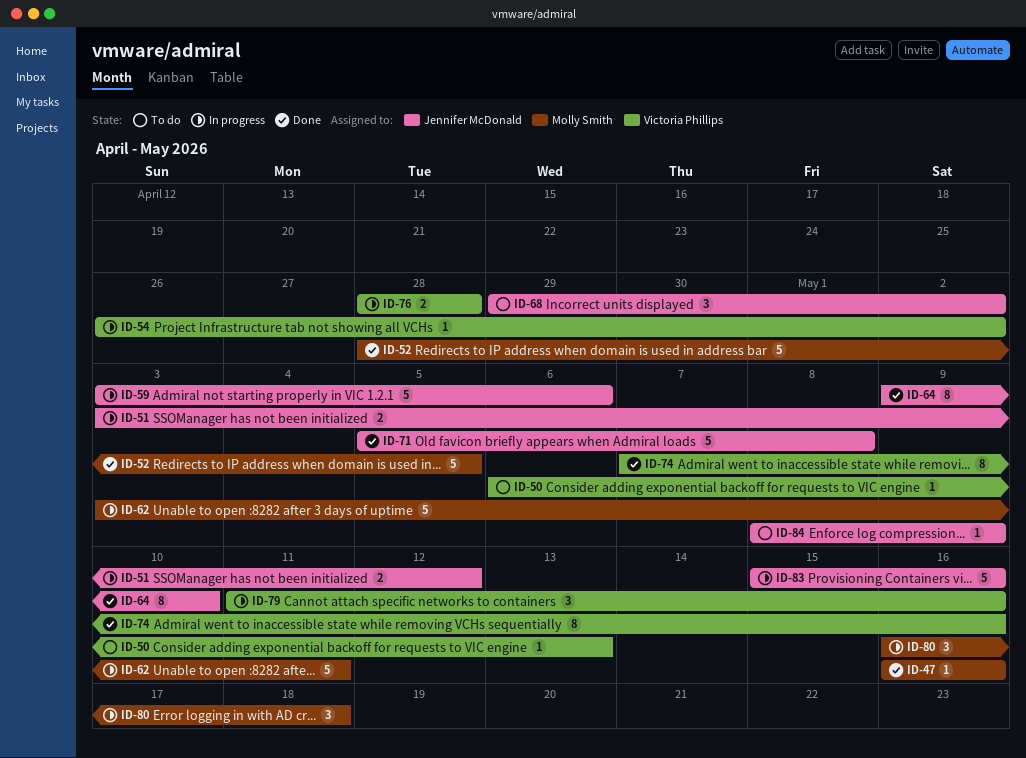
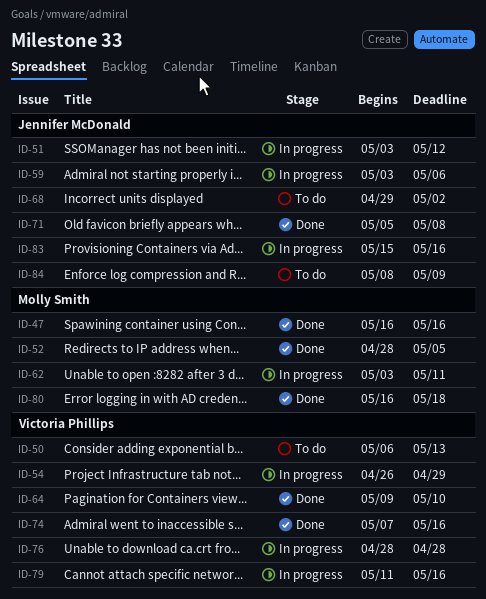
ID-54, due: May 2 -> Apr 29
ID-64, owner: Jennifer McDonald -> Victoria Phillips
ID-80, status: In progress -> Done

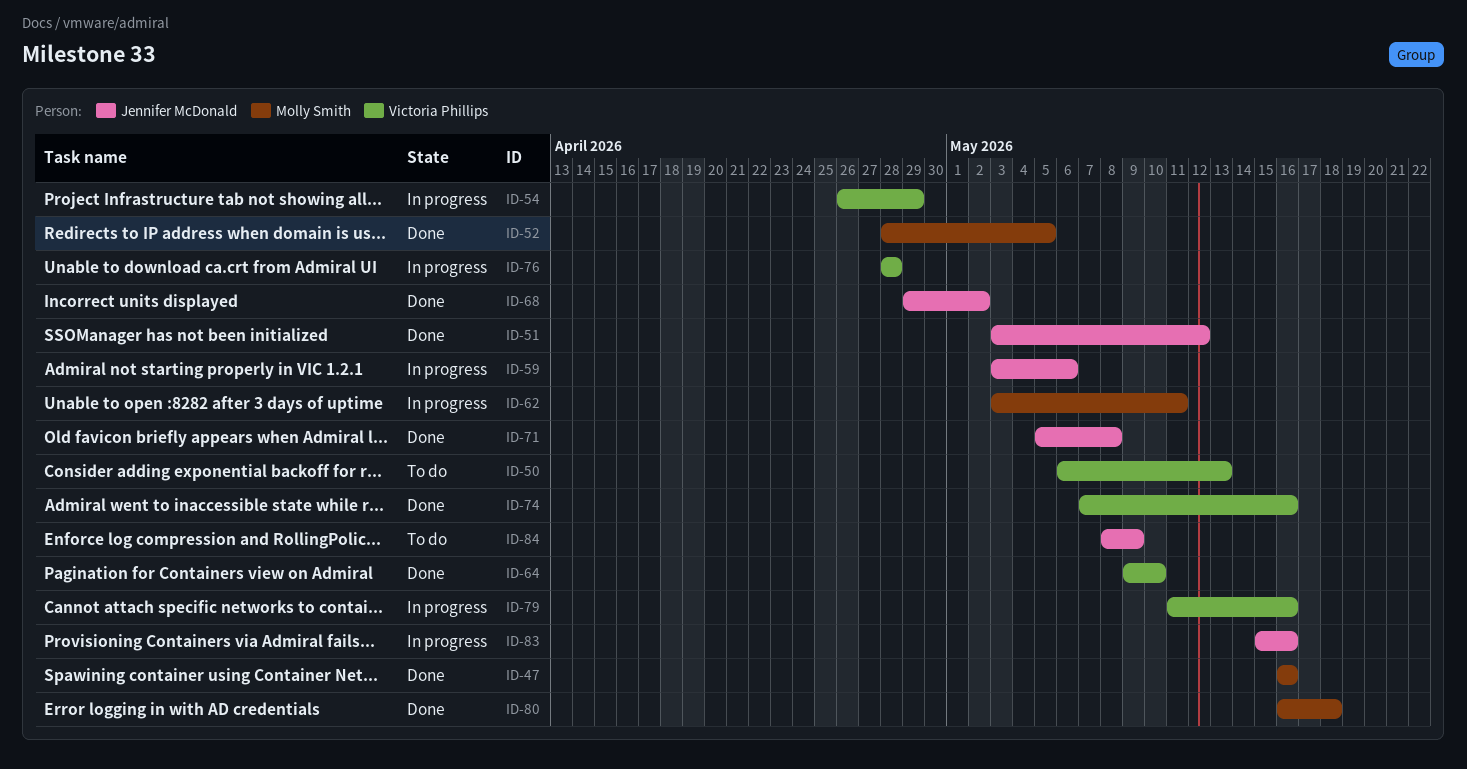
ID-51, status: In progress -> Done
ID-68, status: To do -> Done

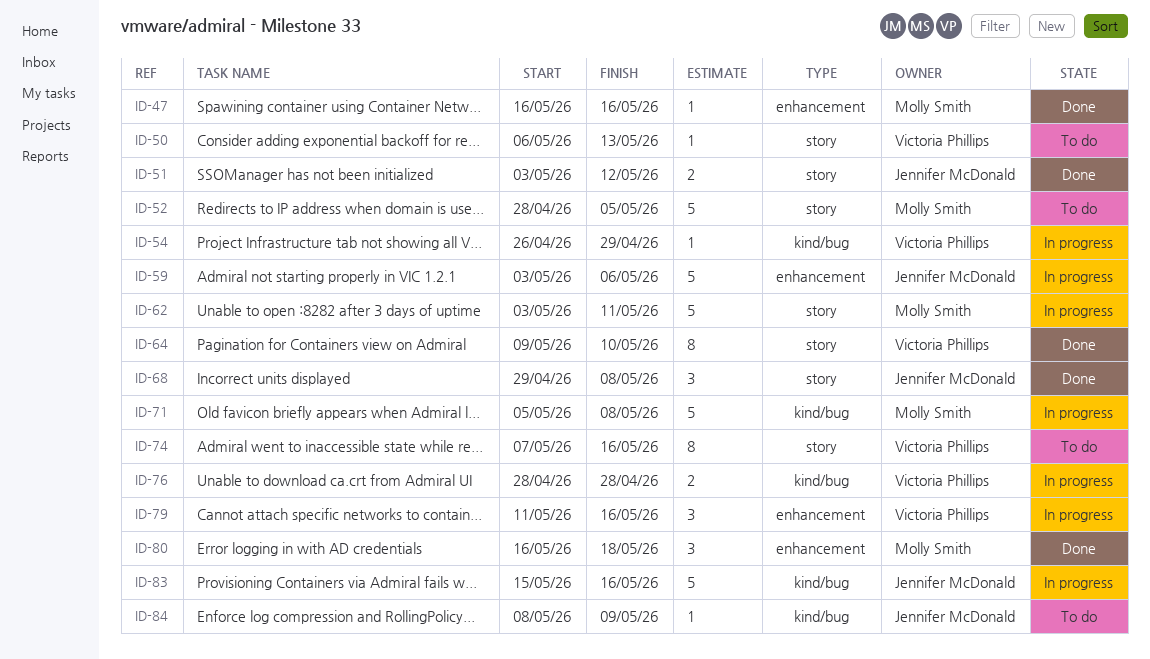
ID-52, status: Done -> To do
ID-68, due: May 2 -> May 8
ID-71, status: Done -> In progress
ID-71, owner: Jennifer McDonald -> Molly Smith
ID-74, status: Done -> To do

